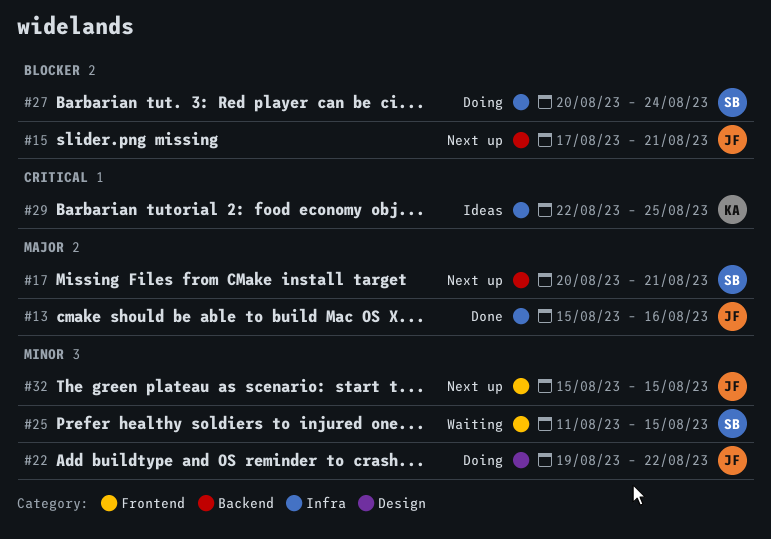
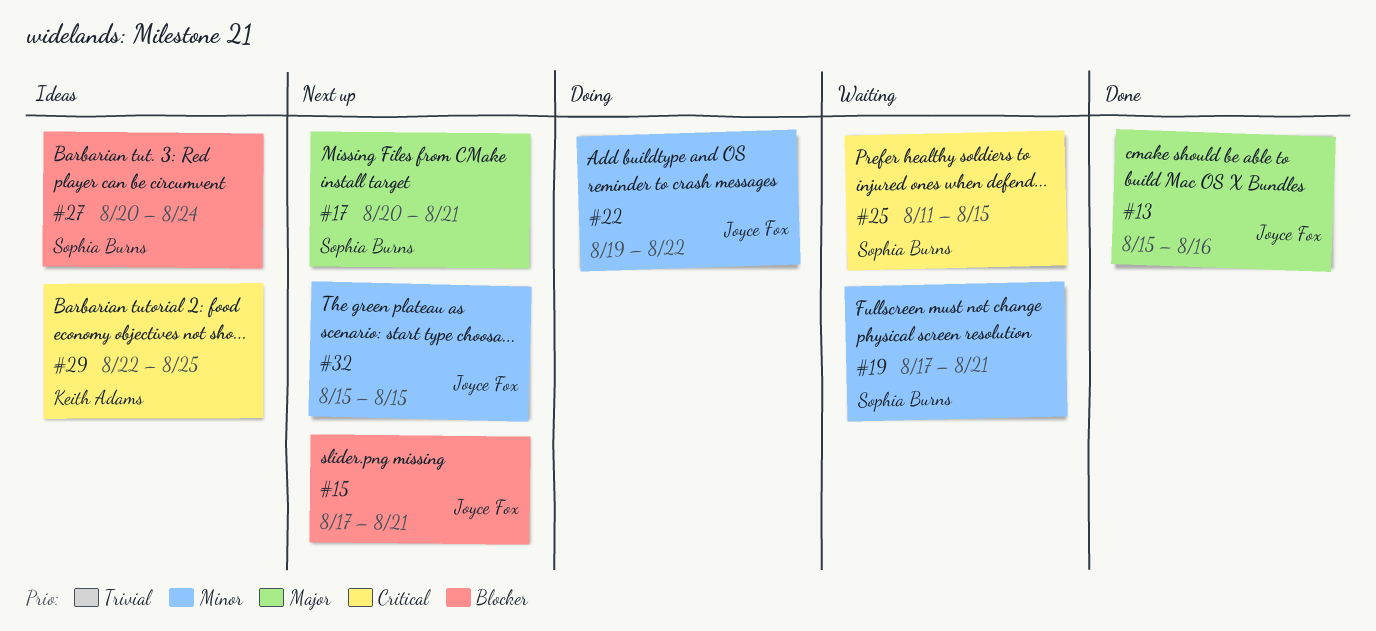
#19: none -> present
#25, priority: Minor -> Critical
#27, status: Doing -> Ideas

